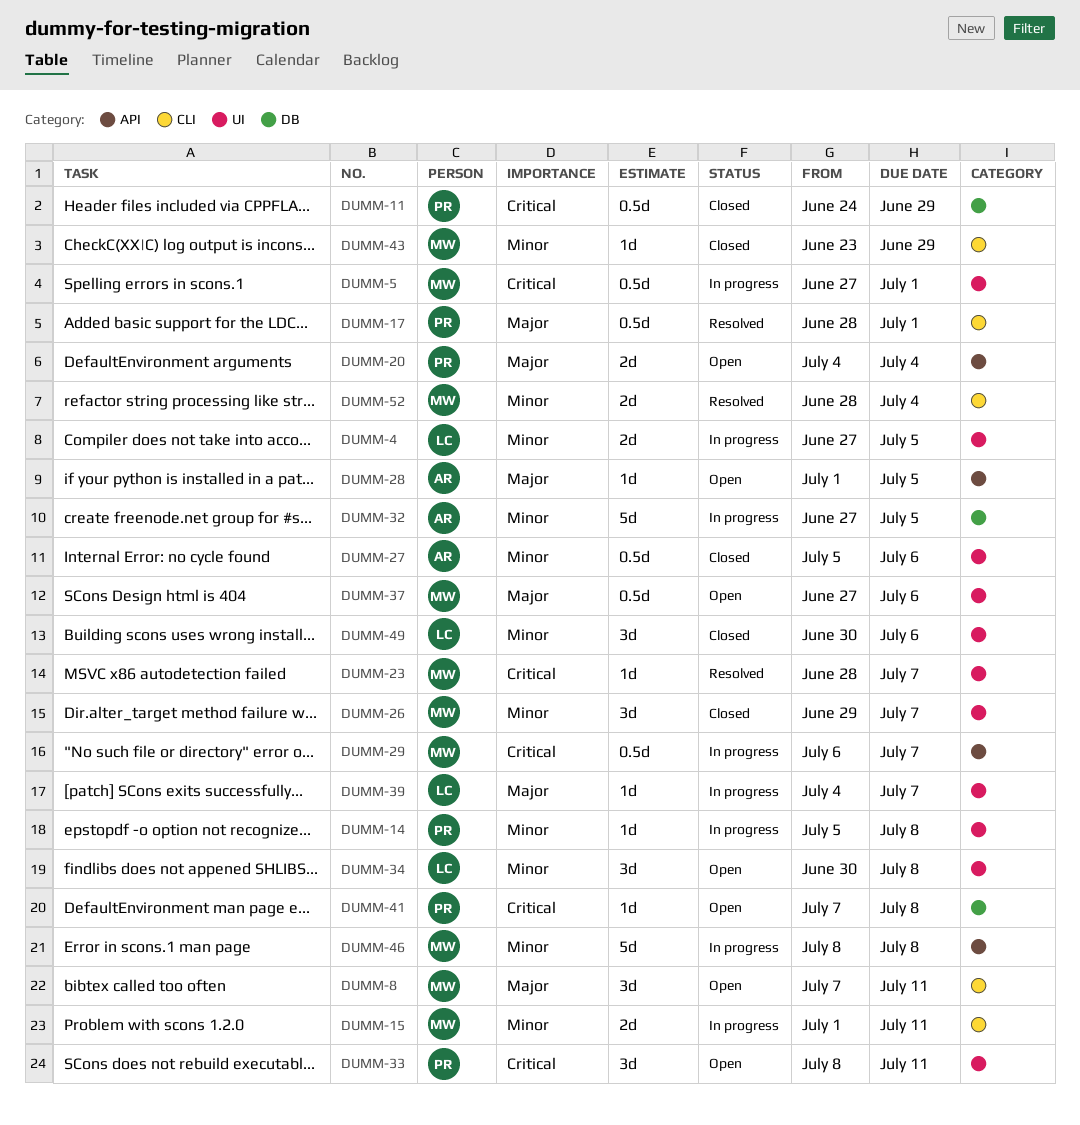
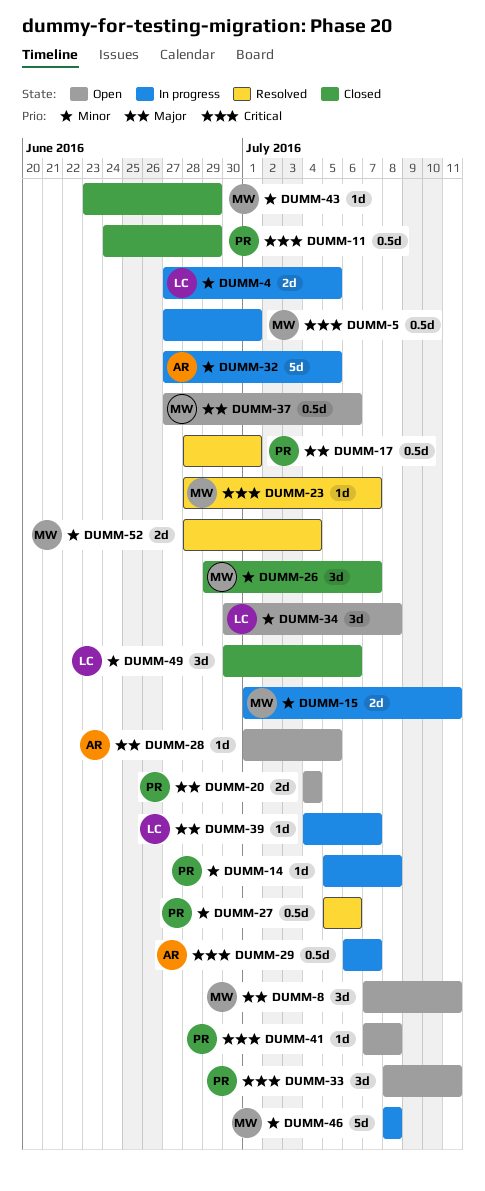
DUMM-27, status: Closed -> Resolved
DUMM-27, owner: AR -> PR
DUMM-29, owner: MW -> AR

